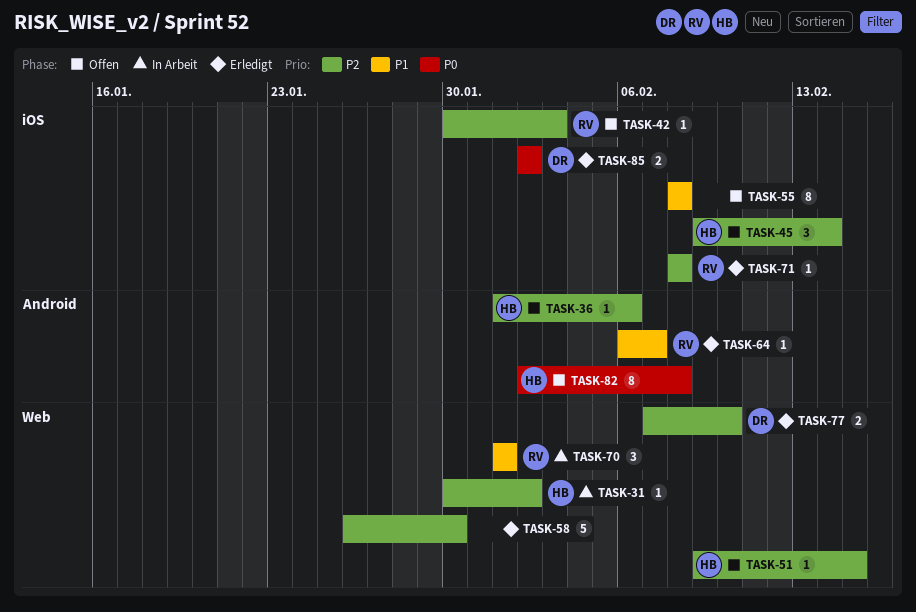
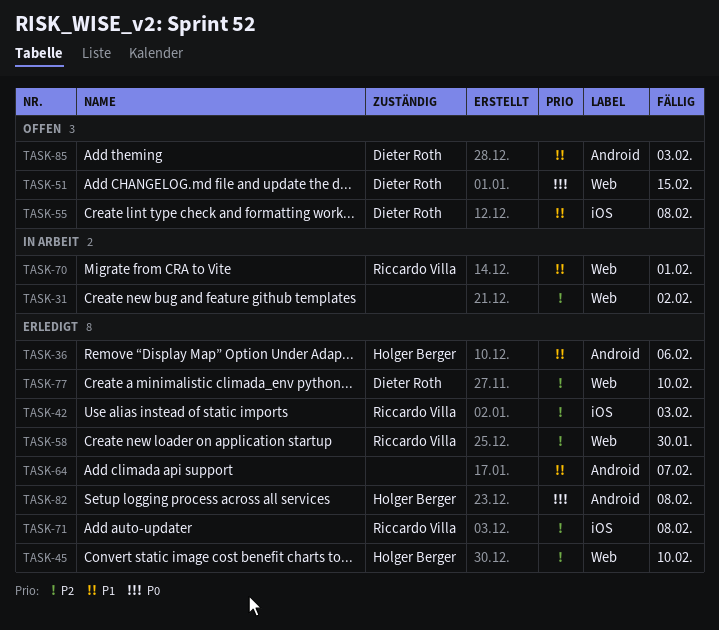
TASK-31, owner: Holger Berger -> none
TASK-36, status: Offen -> Erledigt
TASK-36, priority: P2 -> P1
TASK-42, status: Offen -> Erledigt
TASK-45, status: Offen -> Erledigt
TASK-45, label: iOS -> Web
TASK-45, due: Feb 14 -> Feb 10
TASK-51, owner: Holger Berger -> Dieter Roth
TASK-51, priority: P2 -> P0
TASK-55, owner: none -> Dieter Roth
TASK-58, owner: none -> Riccardo Villa
TASK-64, owner: Riccardo Villa -> none
TASK-82, status: Offen -> Erledigt
TASK-85, status: Erledigt -> Offen
TASK-85, priority: P0 -> P1
TASK-85, label: iOS -> Android
TASK-85, due: Feb 2 -> Feb 3

